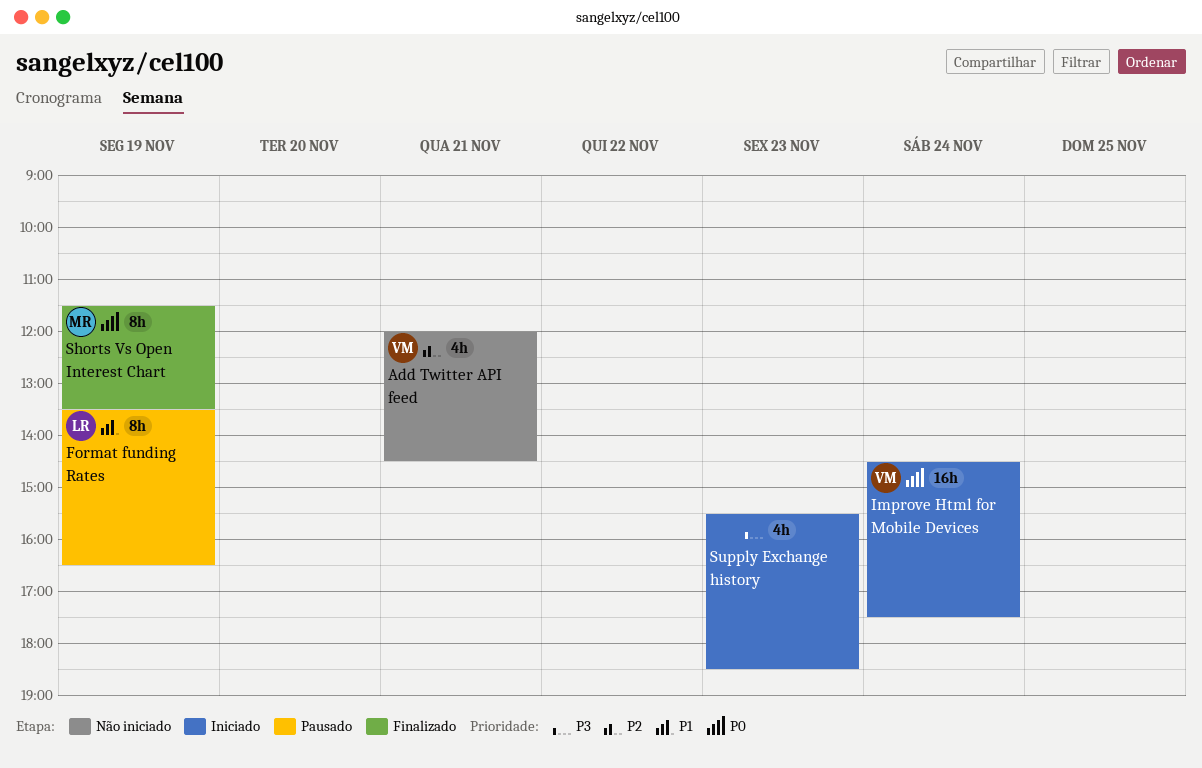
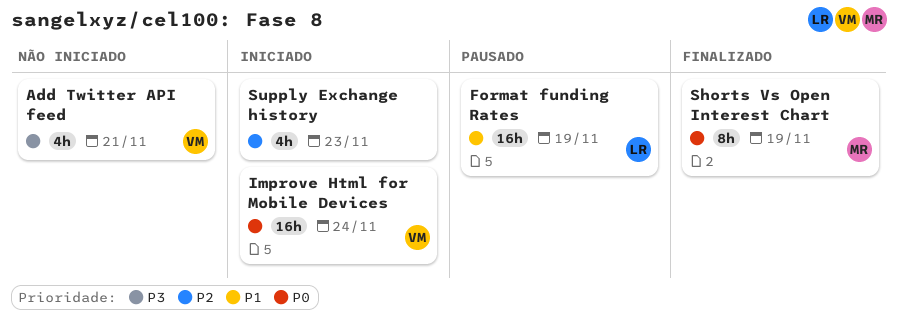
Add Twitter API feed, priority: P2 -> P3
Format funding Rates, estimate: 8h -> 16h
Supply Exchange history, priority: P3 -> P2

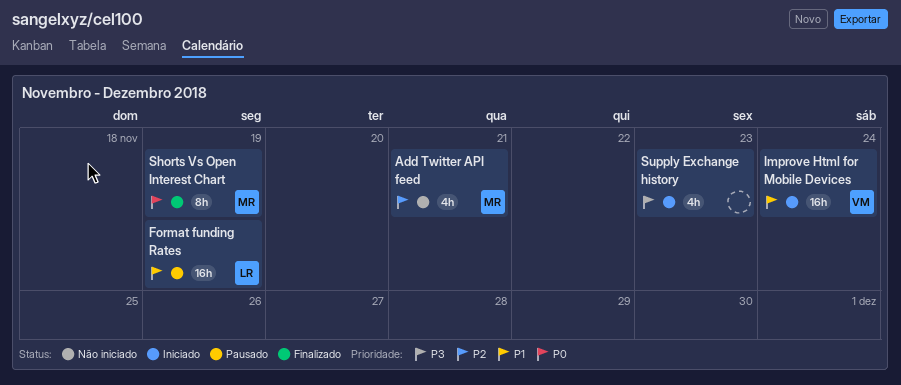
Add Twitter API feed, owner: VM -> MR
Add Twitter API feed, priority: P3 -> P2
Improve Html for Mobile Devices, priority: P0 -> P1
Supply Exchange history, priority: P2 -> P3

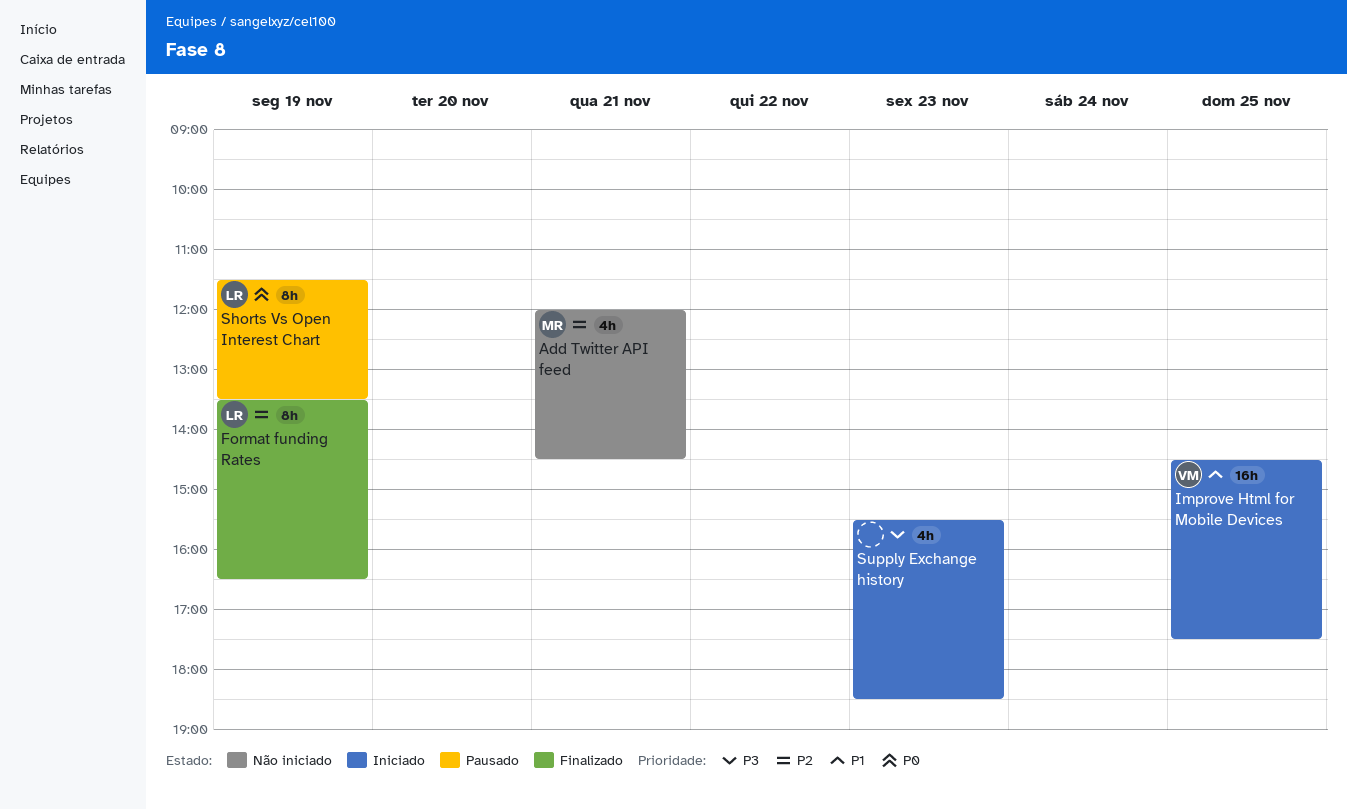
Format funding Rates, status: Pausado -> Finalizado
Format funding Rates, priority: P1 -> P2
Format funding Rates, estimate: 16h -> 8h
Improve Html for Mobile Devices, day: Nov 24 -> Nov 25
Shorts Vs Open Interest Chart, status: Finalizado -> Pausado
Shorts Vs Open Interest Chart, owner: MR -> LR

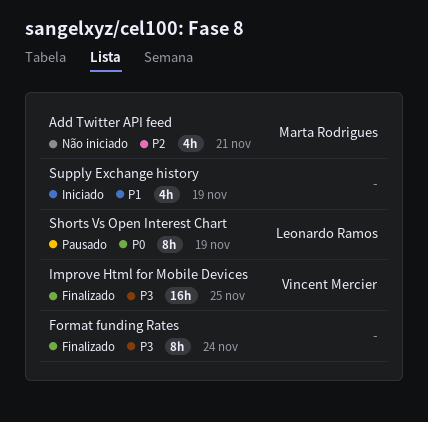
Format funding Rates, owner: Leonardo Ramos -> none
Format funding Rates, priority: P2 -> P3
Format funding Rates, day: Nov 19 -> Nov 24
Improve Html for Mobile Devices, status: Iniciado -> Finalizado
Improve Html for Mobile Devices, priority: P1 -> P3
Supply Exchange history, priority: P3 -> P1
Supply Exchange history, day: Nov 23 -> Nov 19

